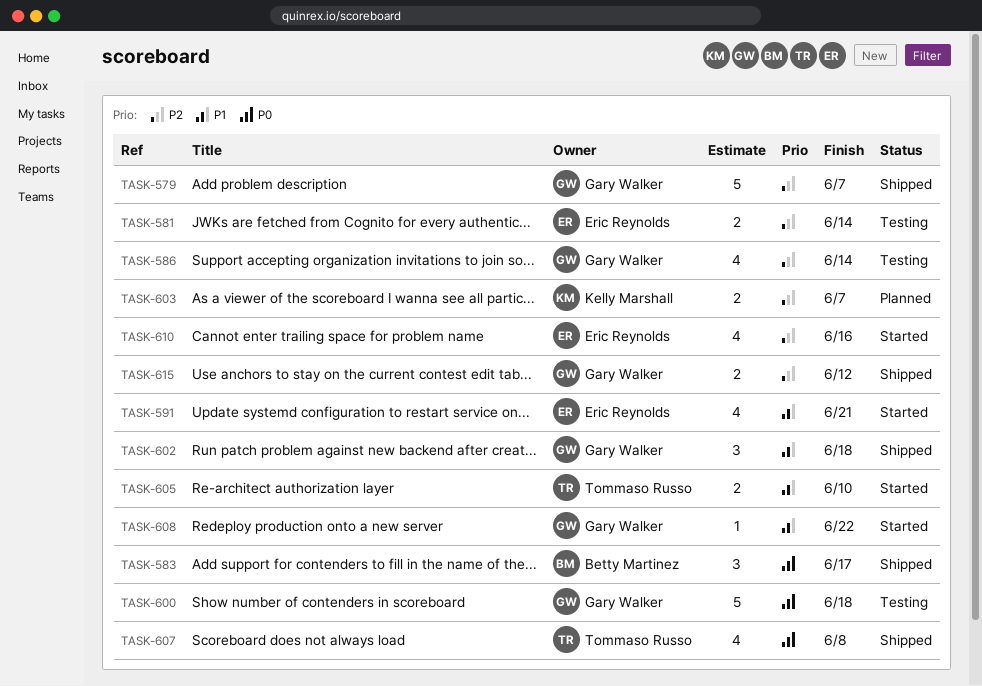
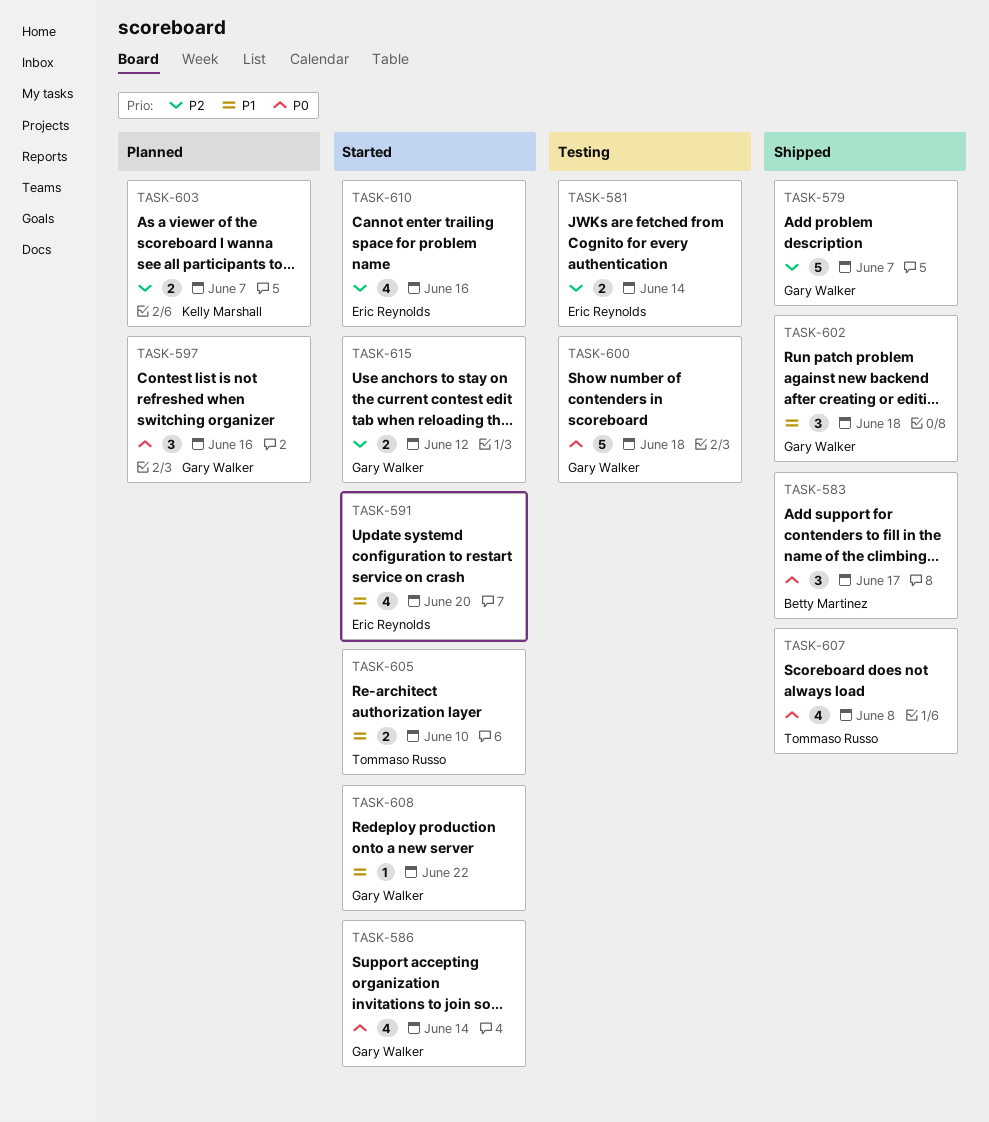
TASK-586, status: Testing -> Started
TASK-586, priority: P2 -> P0
TASK-591, due: Jun 21 -> Jun 20
TASK-597: none -> present
TASK-615, status: Shipped -> Started

